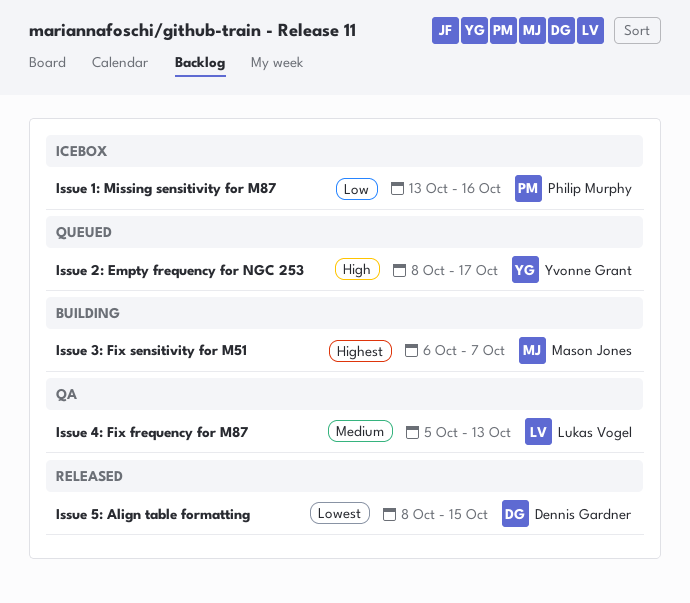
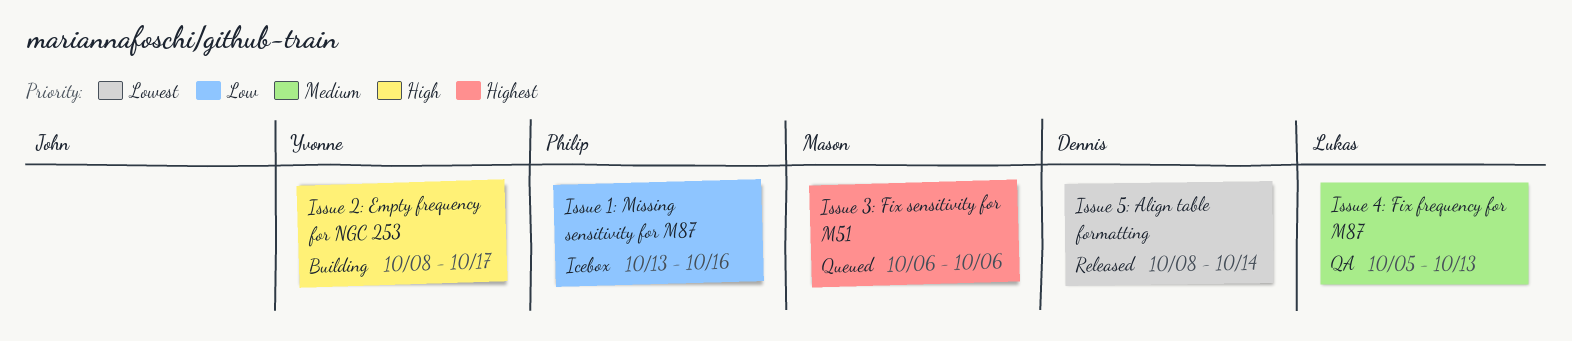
Issue 2: Empty frequency for NGC 253, status: Queued -> Building
Issue 3: Fix sensitivity for M51, status: Building -> Queued
Issue 3: Fix sensitivity for M51, due: Oct 7 -> Oct 6
Issue 5: Align table formatting, due: Oct 15 -> Oct 14

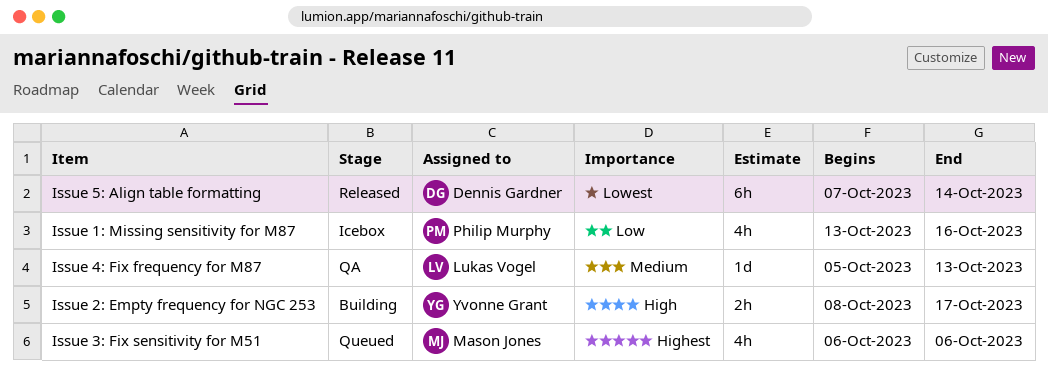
Issue 5: Align table formatting, start: Oct 8 -> Oct 7

